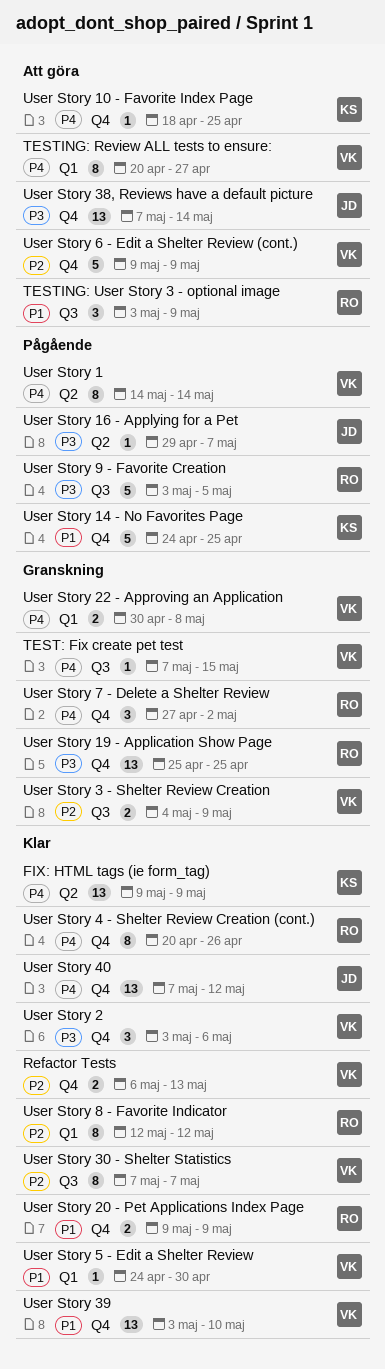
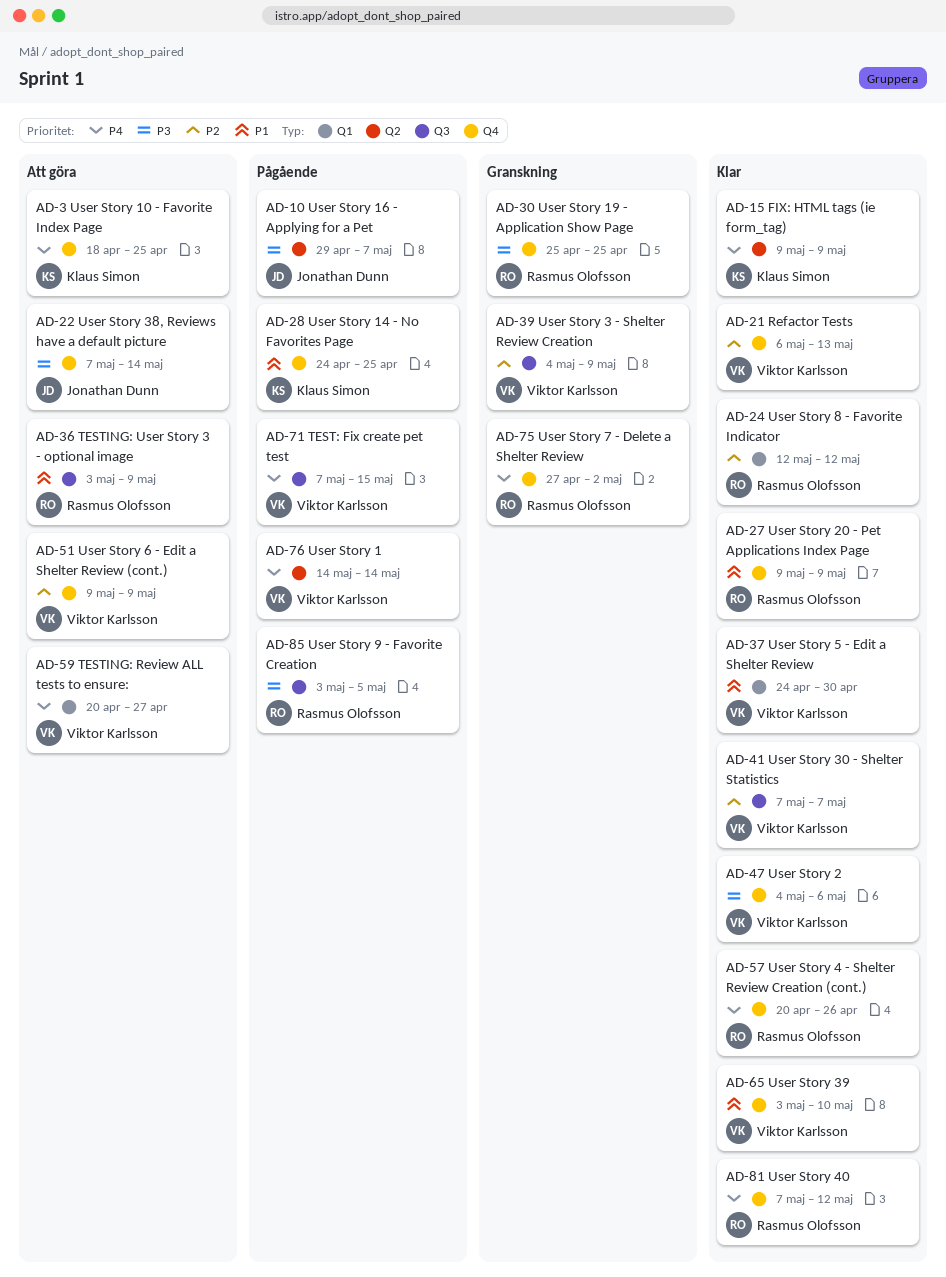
TEST: Fix create pet test, status: Granskning -> Pågående
User Story 2, start: May 3 -> May 4
User Story 22 - Approving an Application: present -> none
User Story 40, owner: Jonathan Dunn -> Rasmus Olofsson

